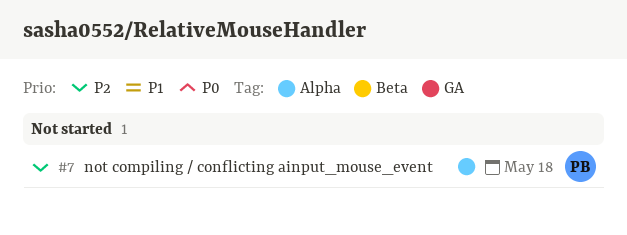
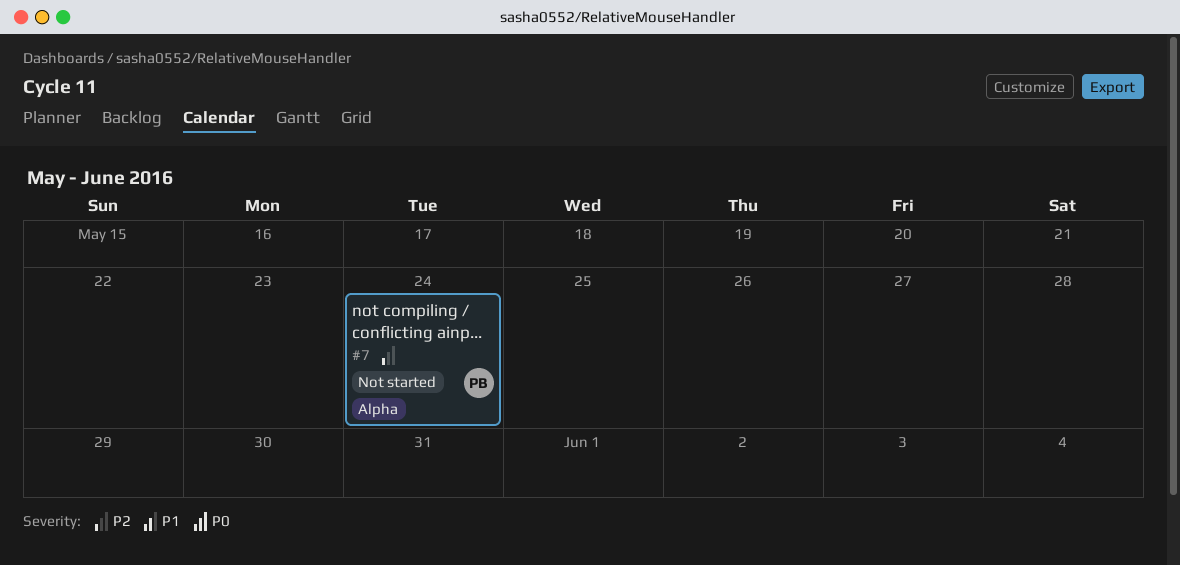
#7, due: May 18 -> May 24

